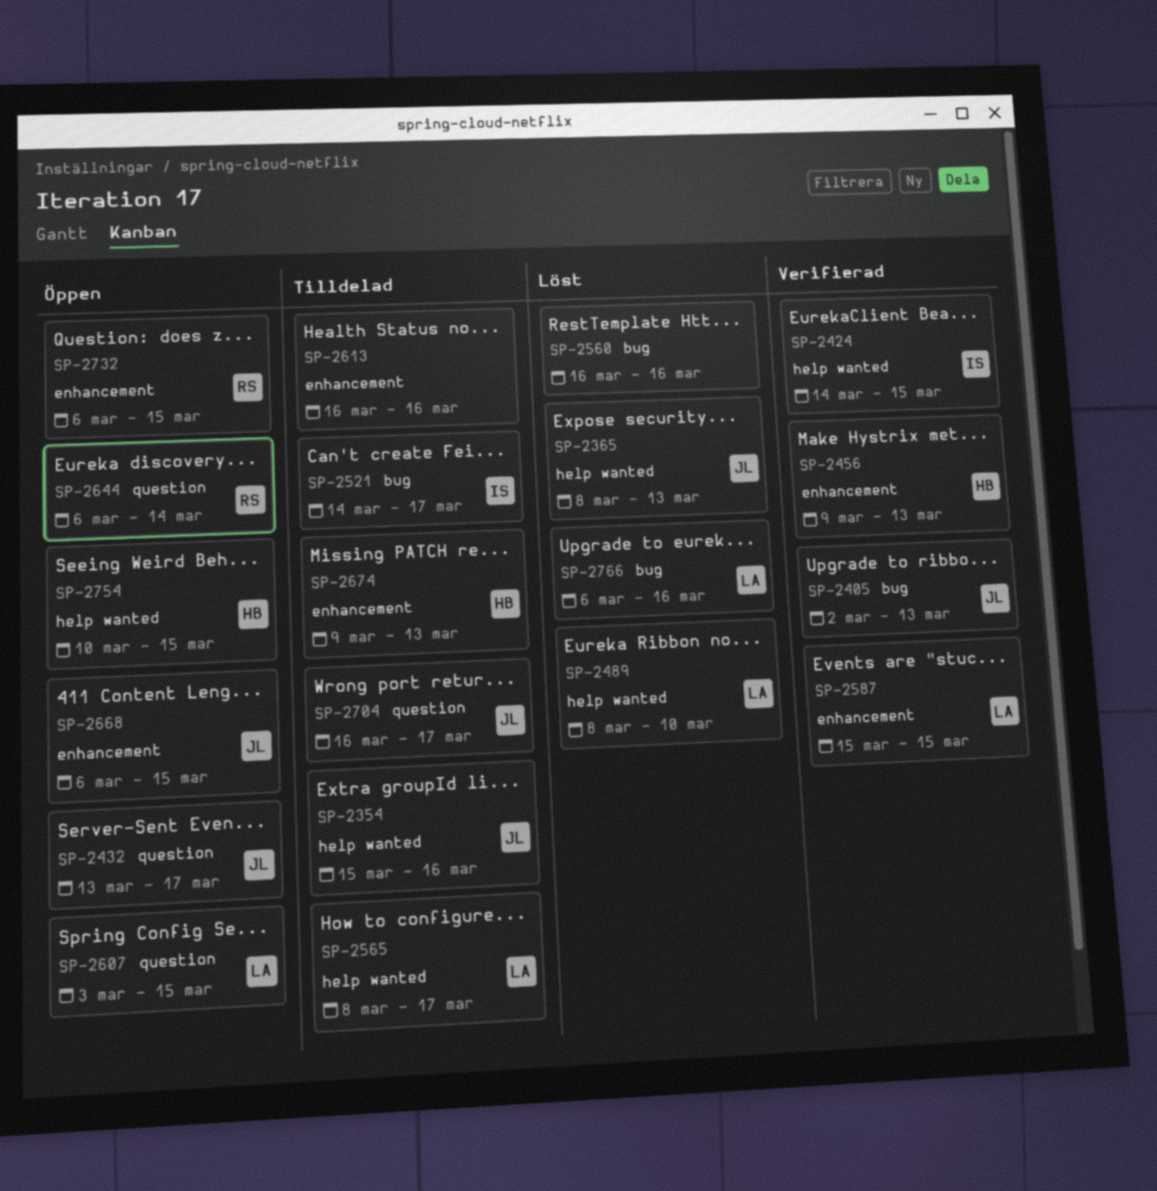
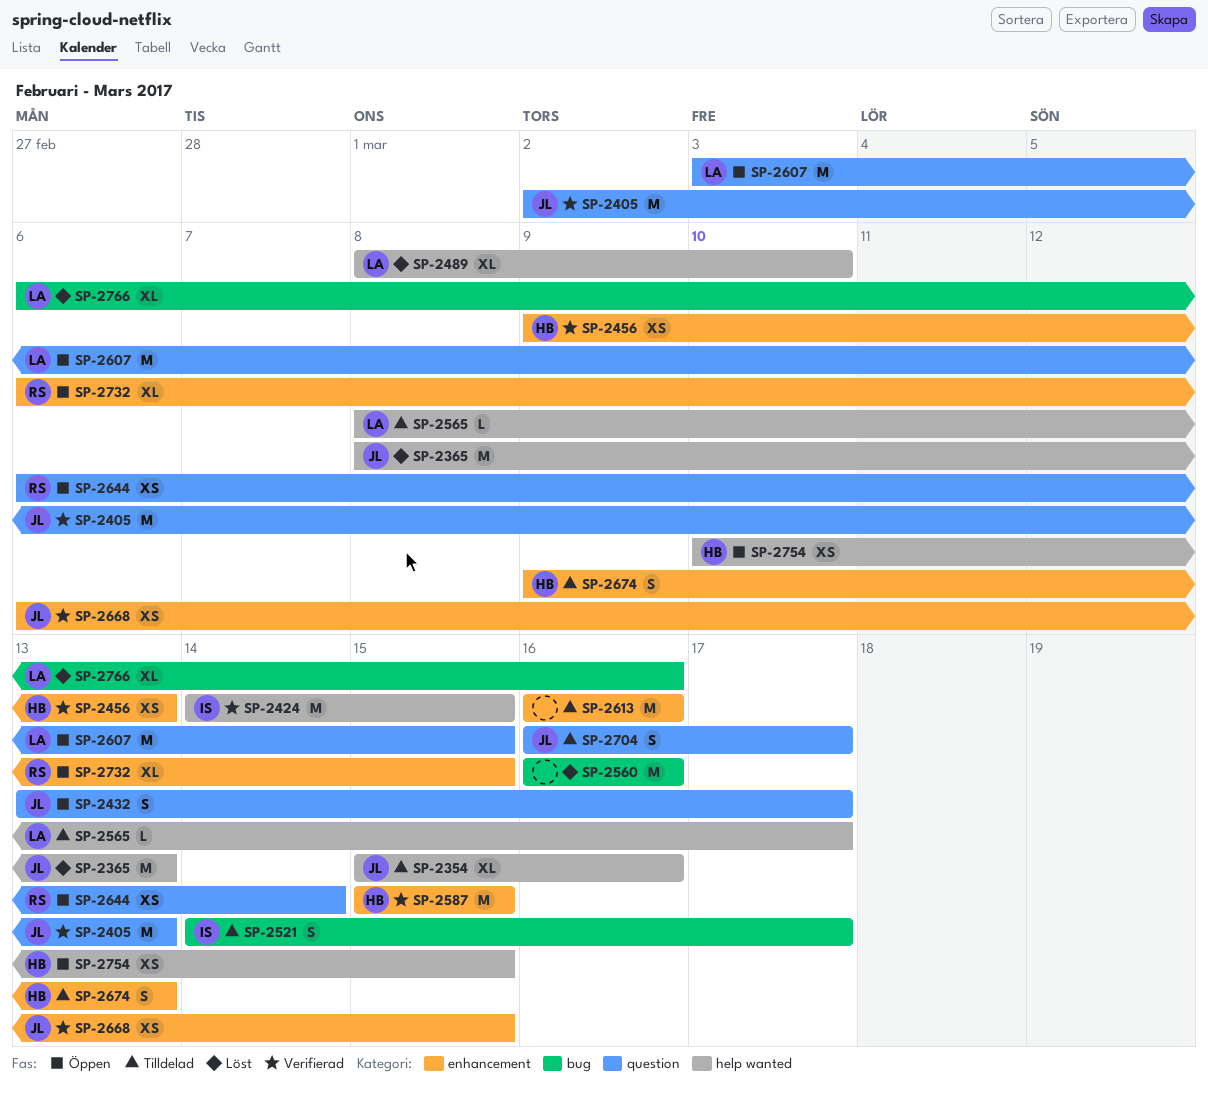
SP-2405, label: bug -> question
SP-2587, owner: LA -> HB
SP-2668, status: Öppen -> Verifierad

